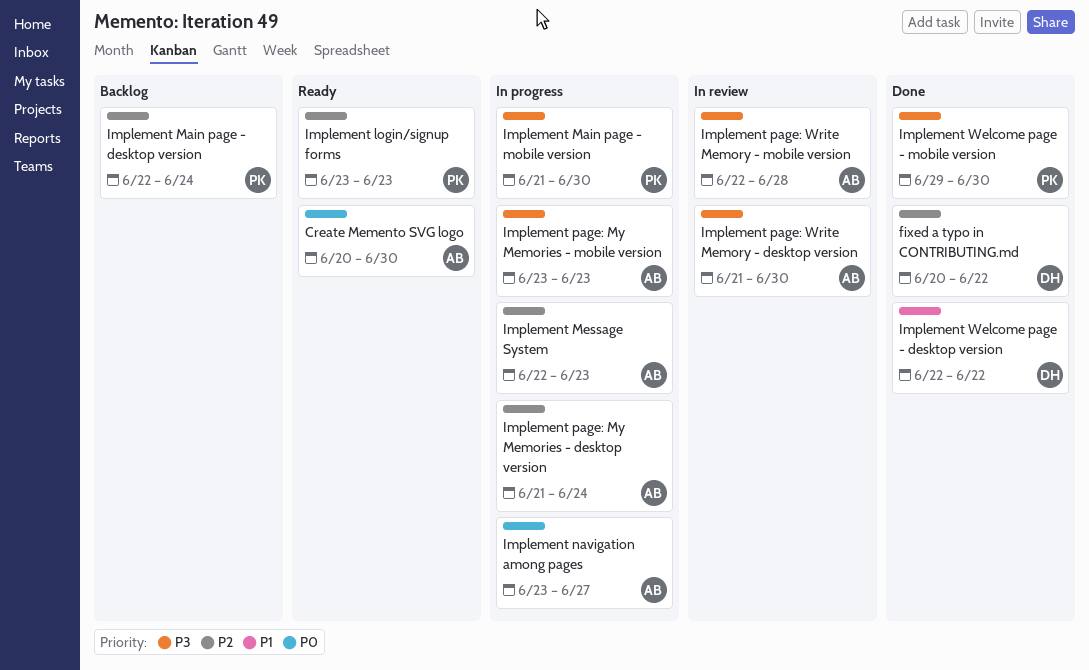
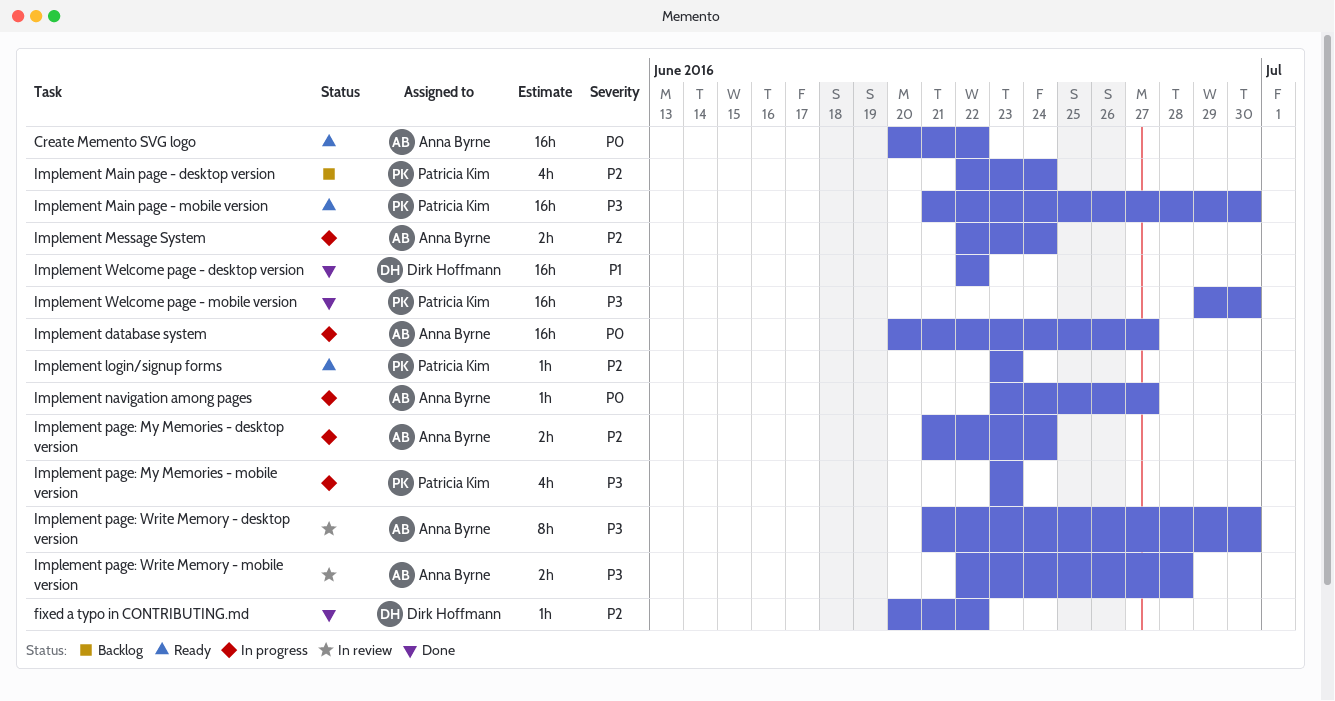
Create Memento SVG logo, due: Jun 30 -> Jun 22
Implement database system: none -> present
Implement Main page - mobile version, status: In progress -> Ready
Implement Message System, due: Jun 23 -> Jun 24
Implement page: My Memories - mobile version, owner: Anna Byrne -> Patricia Kim

